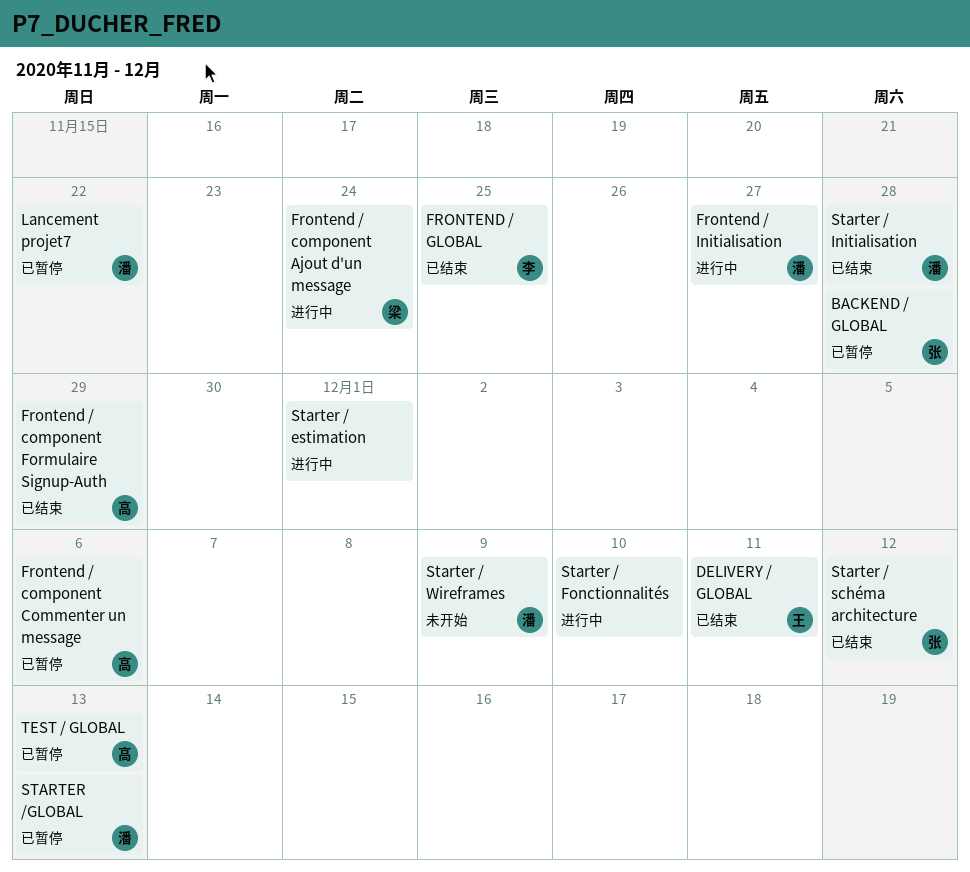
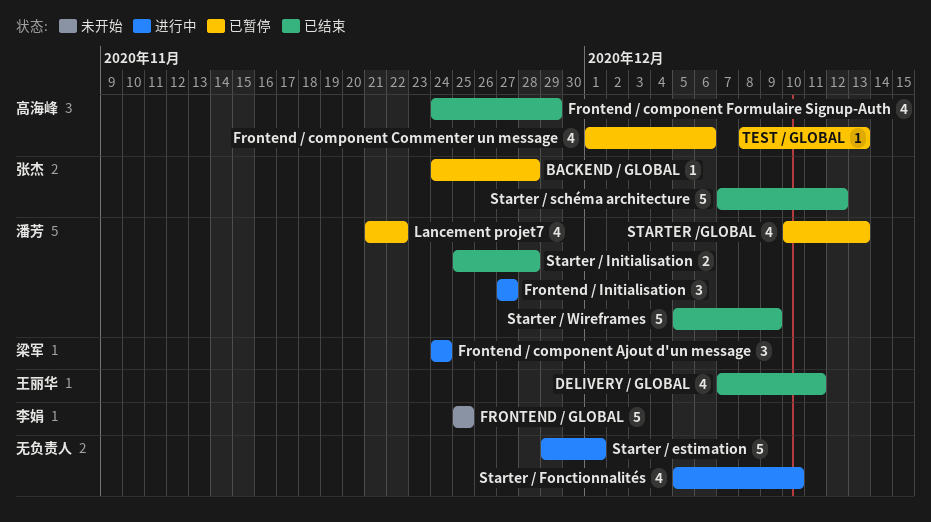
FRONTEND / GLOBAL, status: 已结束 -> 未开始
Starter / Wireframes, status: 未开始 -> 已结束

